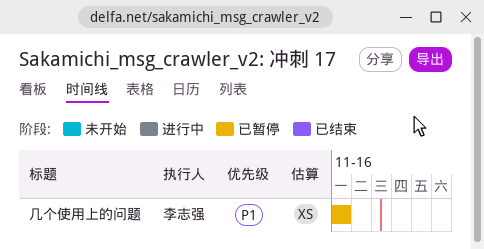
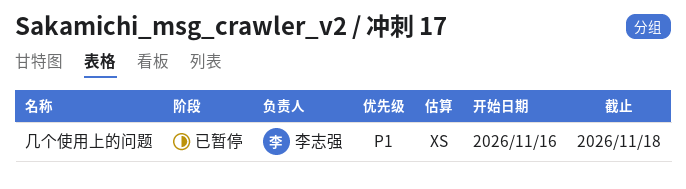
几个使用上的问题, due: Nov 16 -> Nov 18

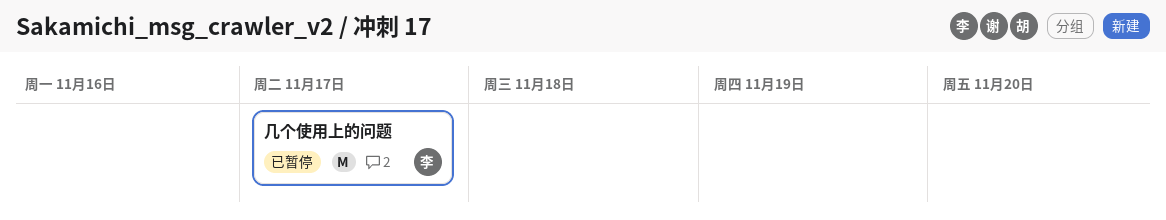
几个使用上的问题, estimate: XS -> M
几个使用上的问题, due: Nov 18 -> Nov 17

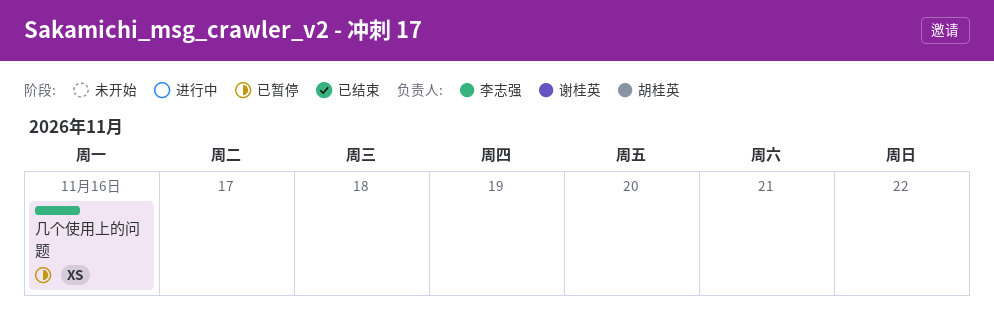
几个使用上的问题, estimate: M -> XS
几个使用上的问题, due: Nov 17 -> Nov 16

